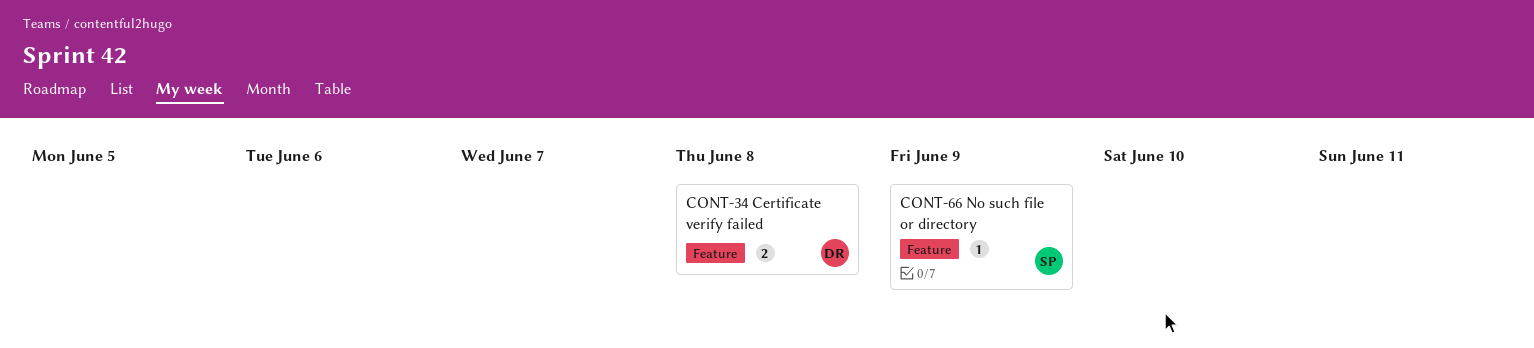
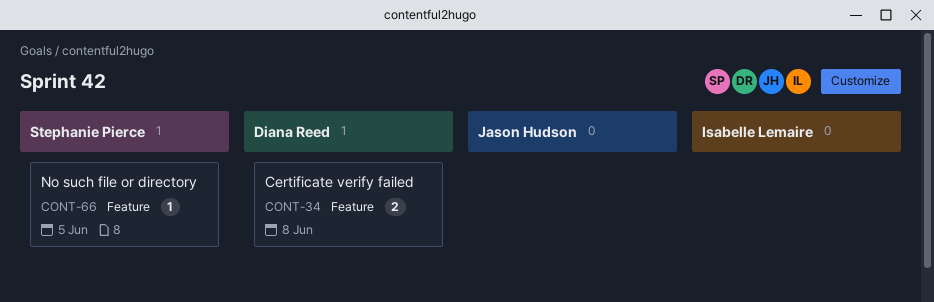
CONT-66, due: Jun 9 -> Jun 5

